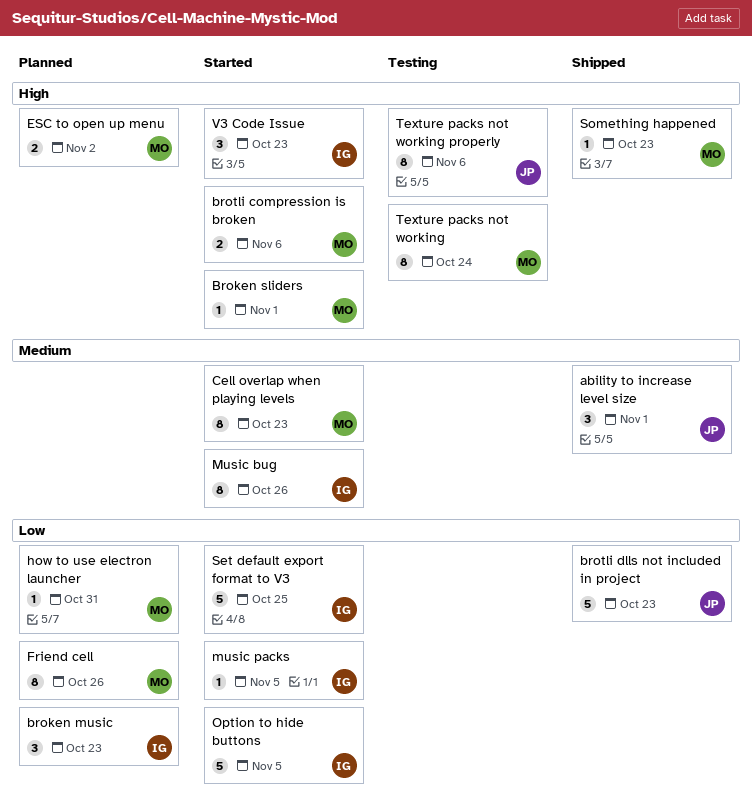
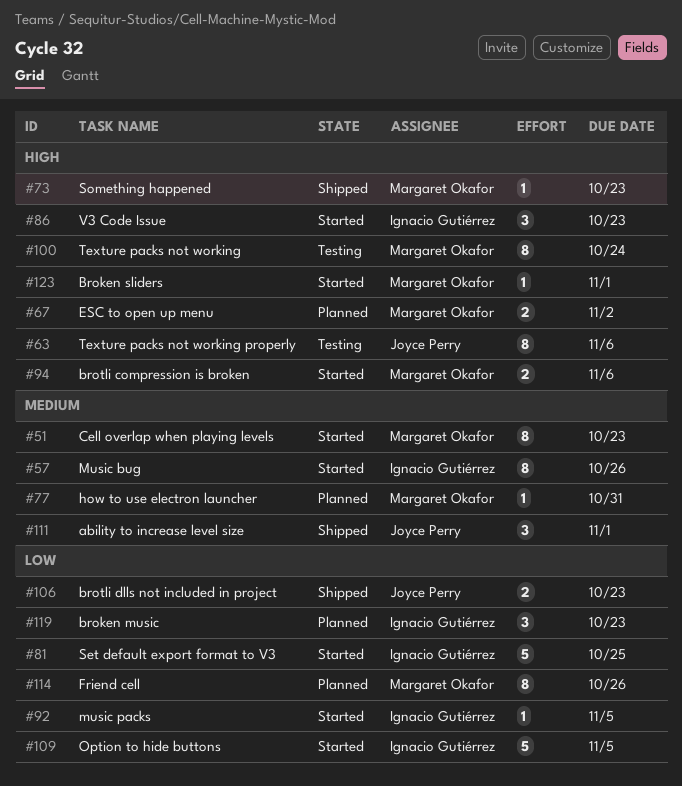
brotli dlls not included in project, estimate: 5 -> 2
how to use electron launcher, priority: Low -> Medium

